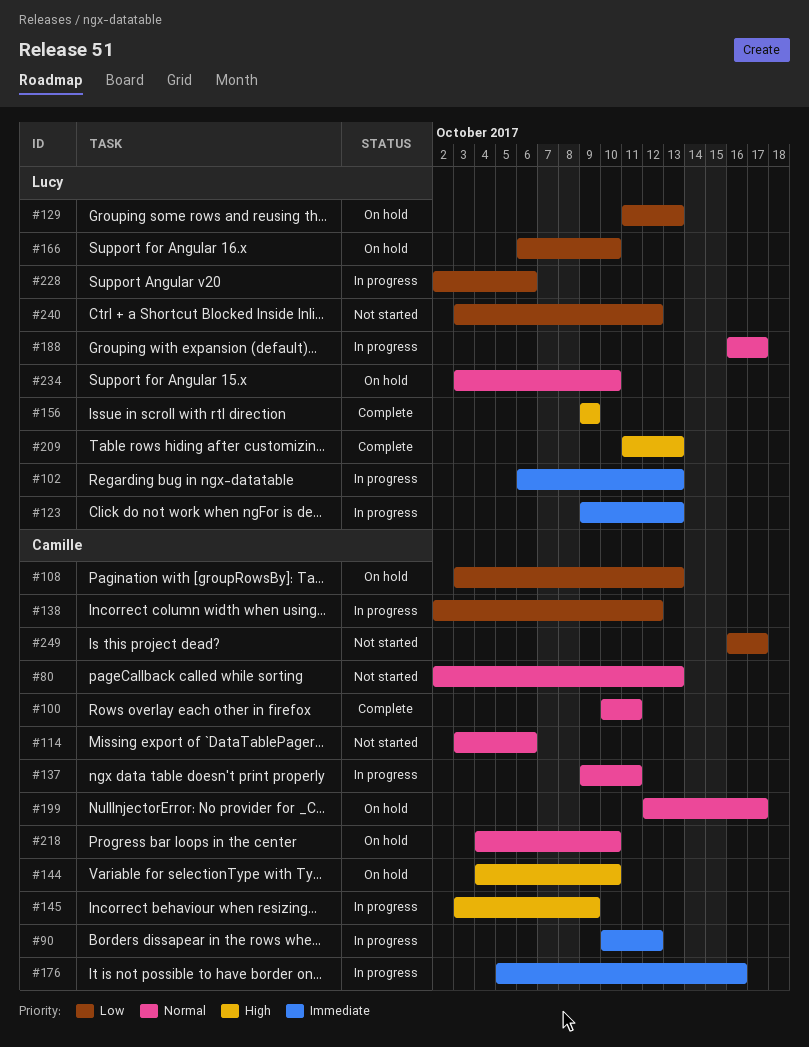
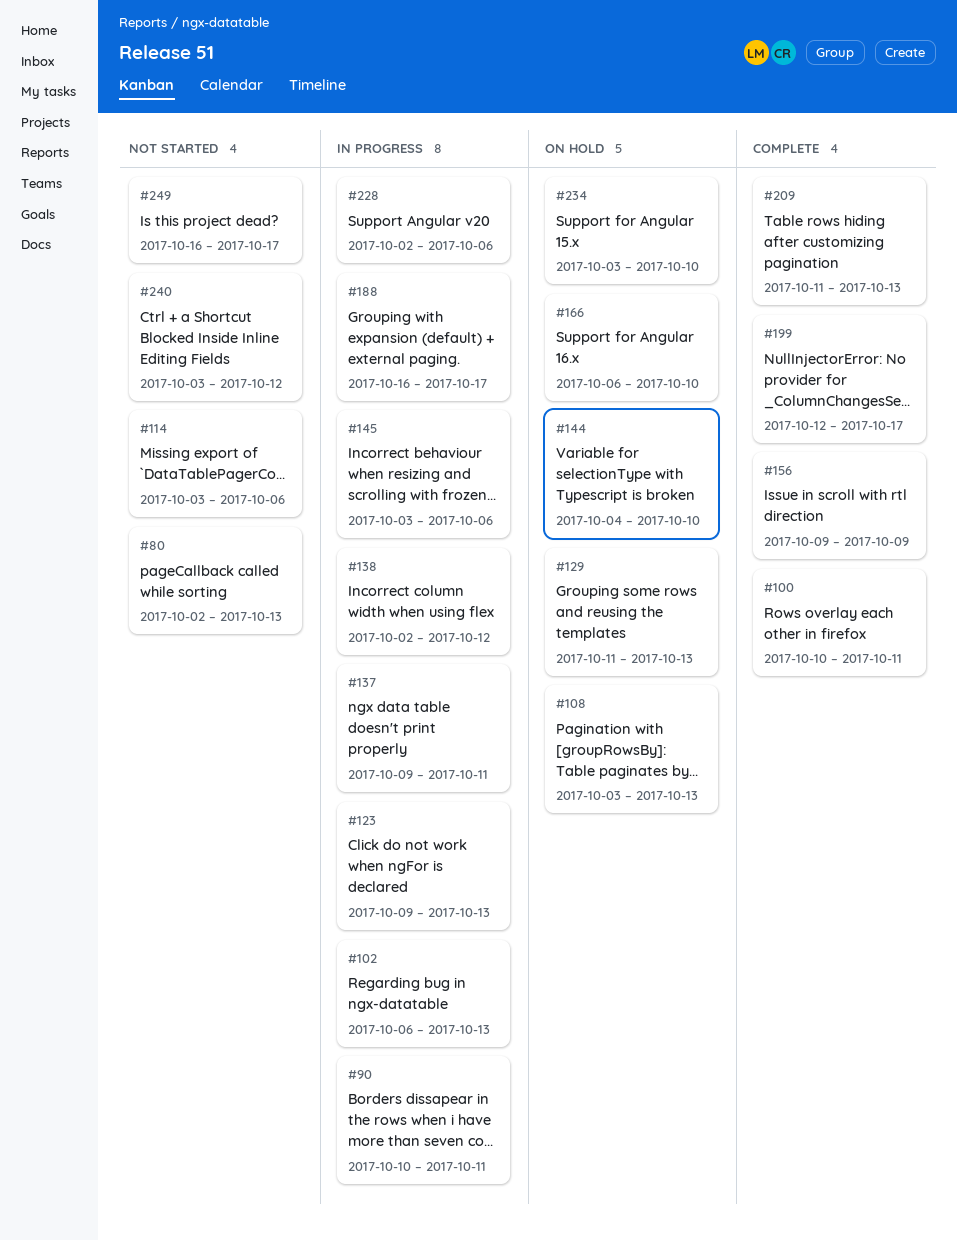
#90, due: Oct 12 -> Oct 11
#145, due: Oct 9 -> Oct 6
#176: present -> none
#199, status: On hold -> Complete
#218: present -> none

